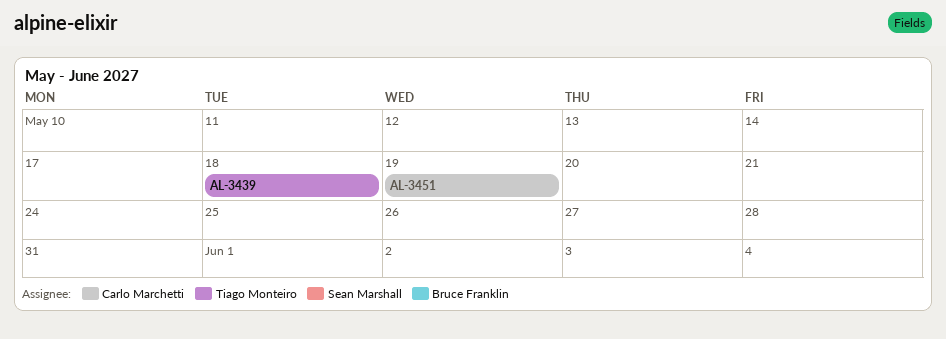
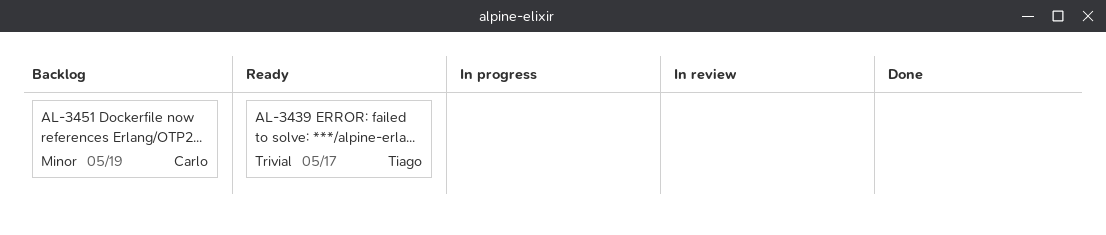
AL-3439, due: May 18 -> May 17

